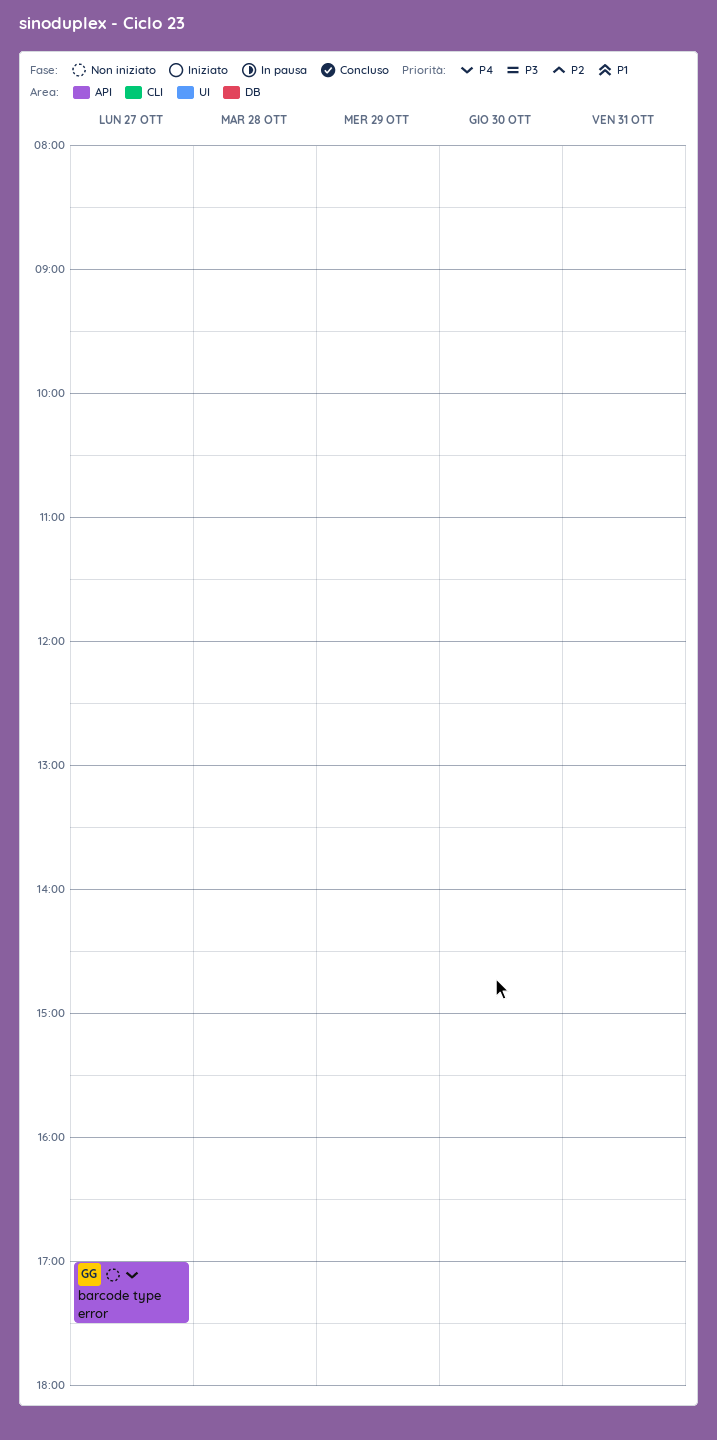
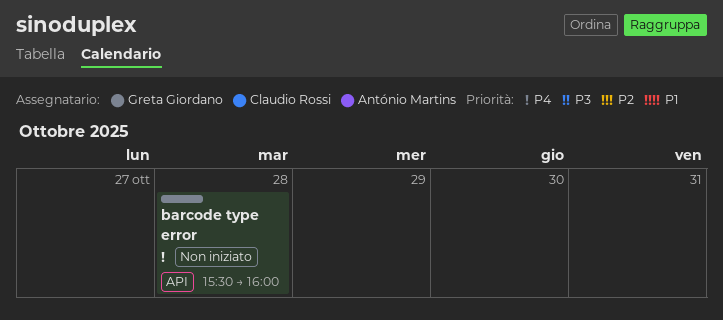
barcode type error, day: Oct 27 -> Oct 28
barcode type error, begins: 17:00 -> 15:30
barcode type error, ends: 17:30 -> 16:00

